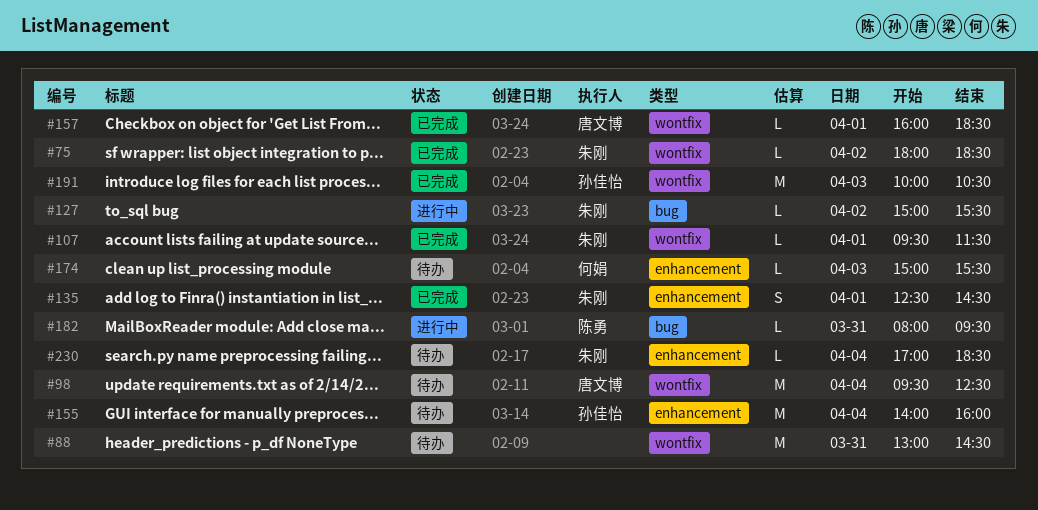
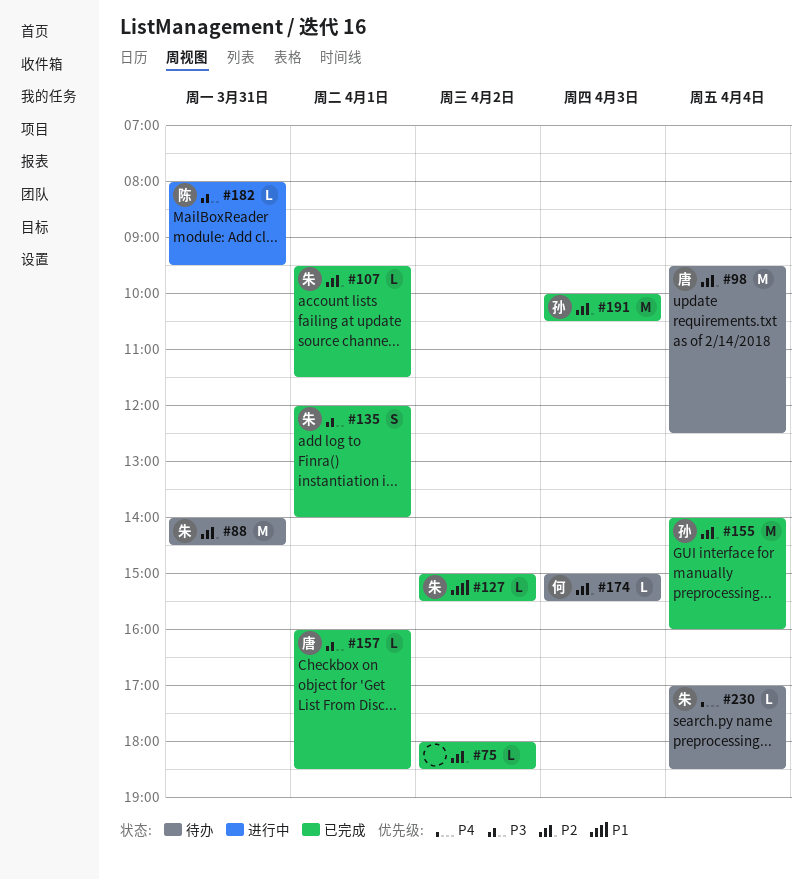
#75, owner: 朱刚 -> none
#88, owner: none -> 朱刚
#88, begins: 13:00 -> 14:00
#127, status: 进行中 -> 已完成
#135, begins: 12:30 -> 12:00
#135, ends: 14:30 -> 14:00
#155, status: 待办 -> 已完成

